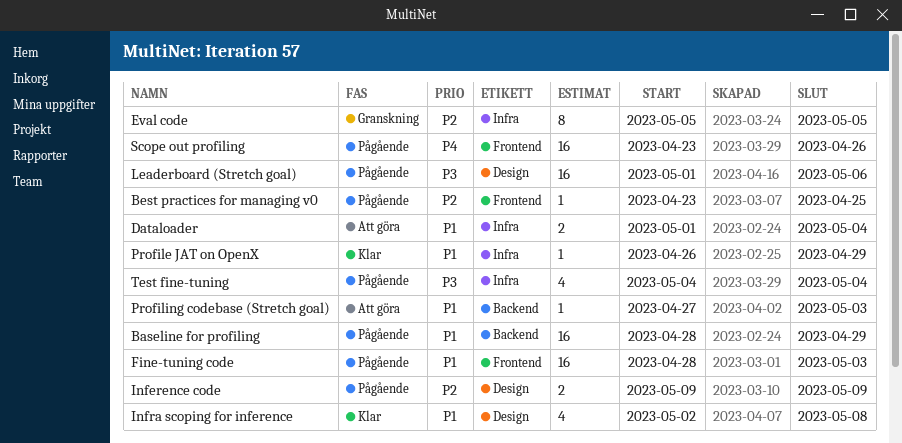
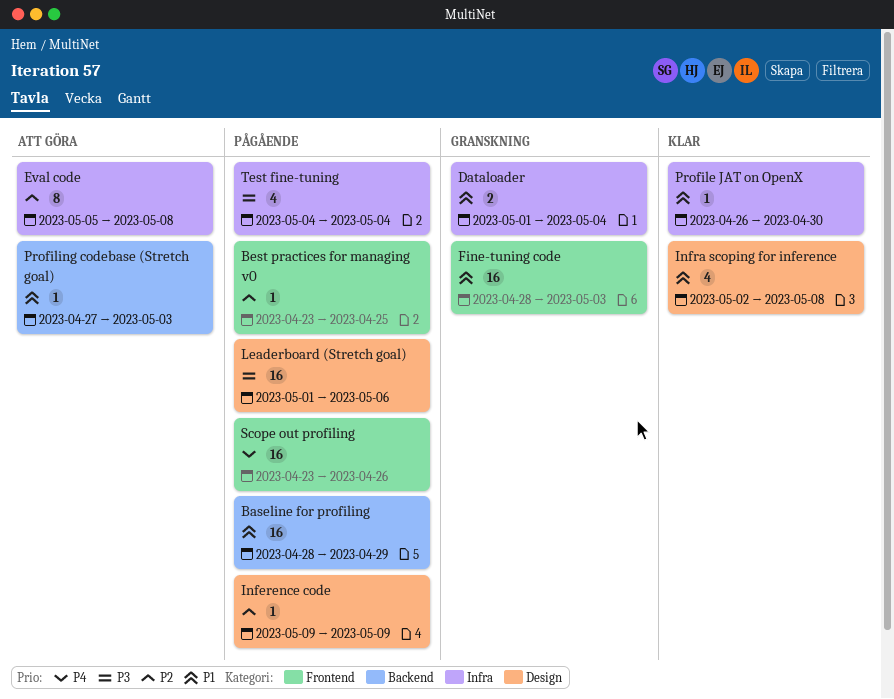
Dataloader, status: Att göra -> Granskning
Eval code, status: Granskning -> Att göra
Eval code, due: May 5 -> May 8
Fine-tuning code, status: Pågående -> Granskning
Inference code, estimate: 2 -> 1
Profile JAT on OpenX, due: Apr 29 -> Apr 30

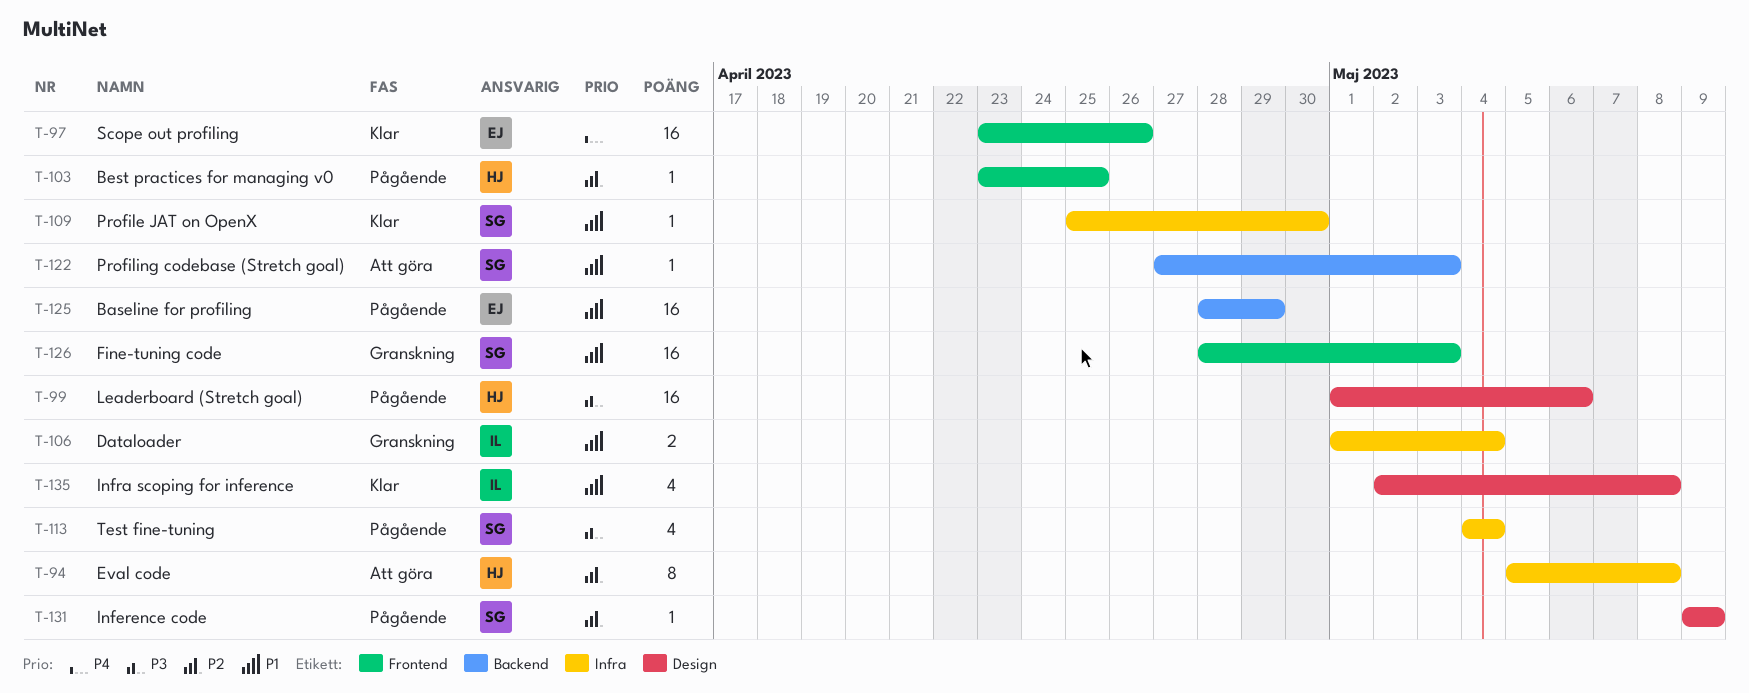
Profile JAT on OpenX, start: Apr 26 -> Apr 25
Scope out profiling, status: Pågående -> Klar

